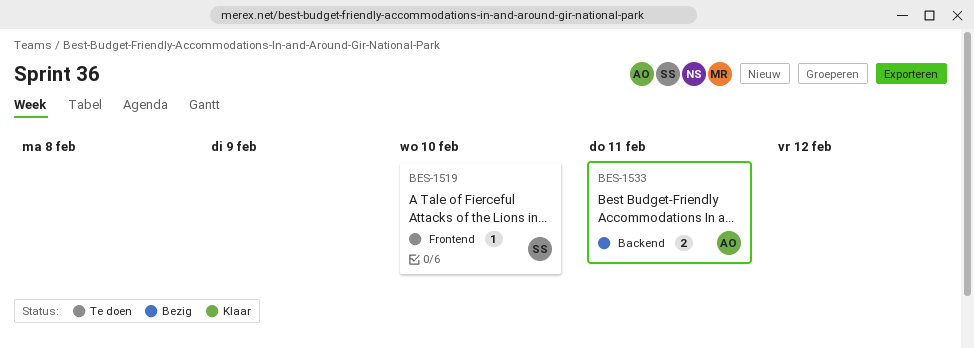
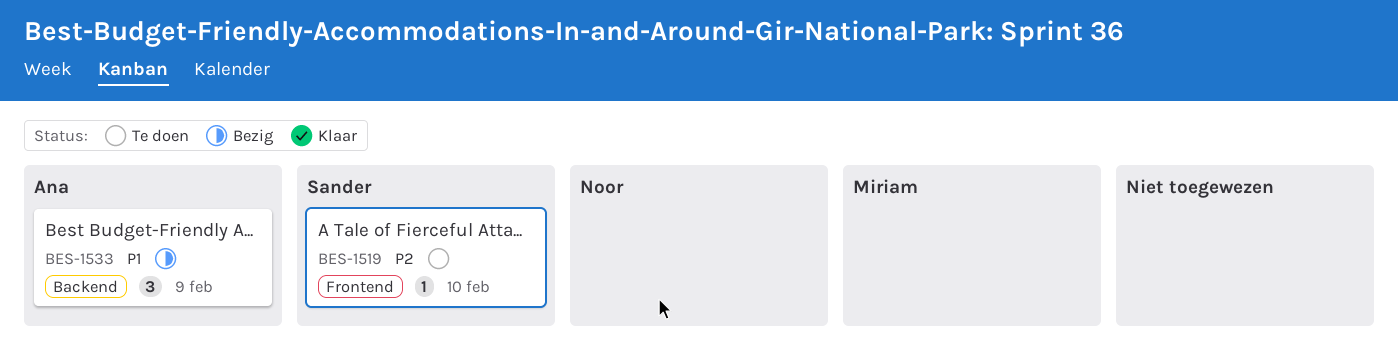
BES-1533, estimate: 2 -> 3
BES-1533, due: Feb 11 -> Feb 9

